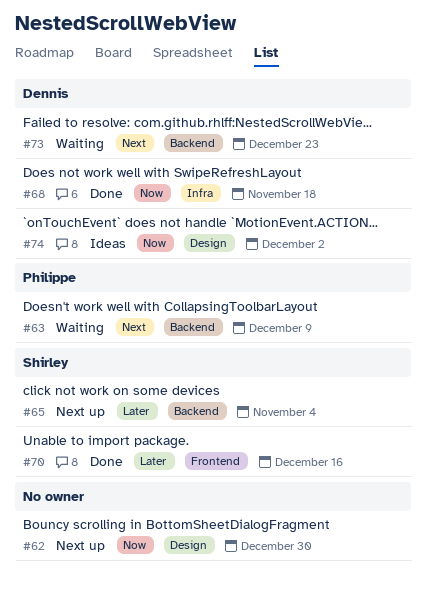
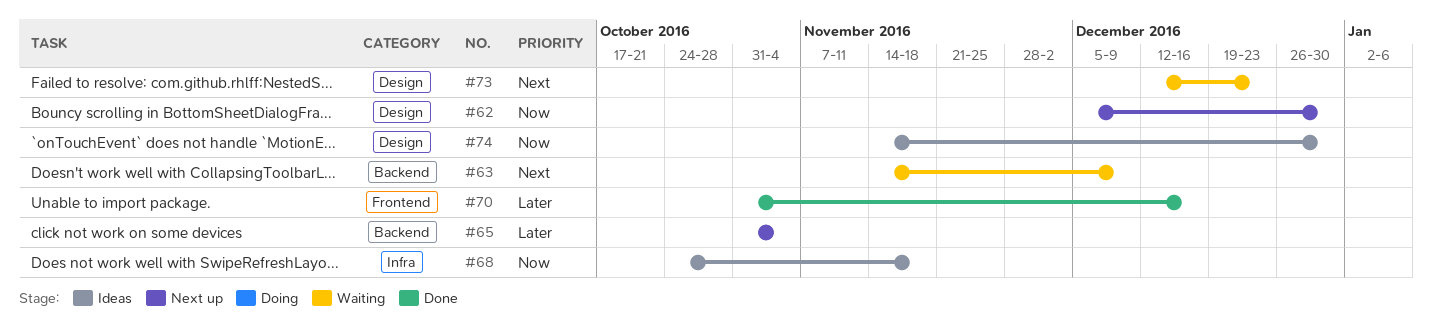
#68, status: Done -> Ideas
#73, label: Backend -> Design
#74, due: Dec 2 -> Dec 30

